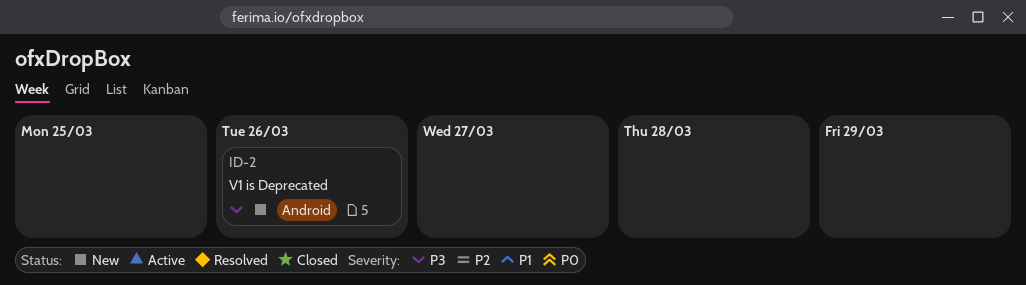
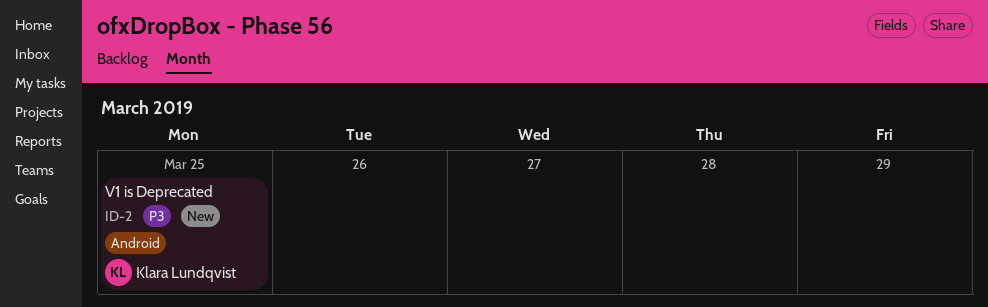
ID-2, due: Mar 26 -> Mar 25

